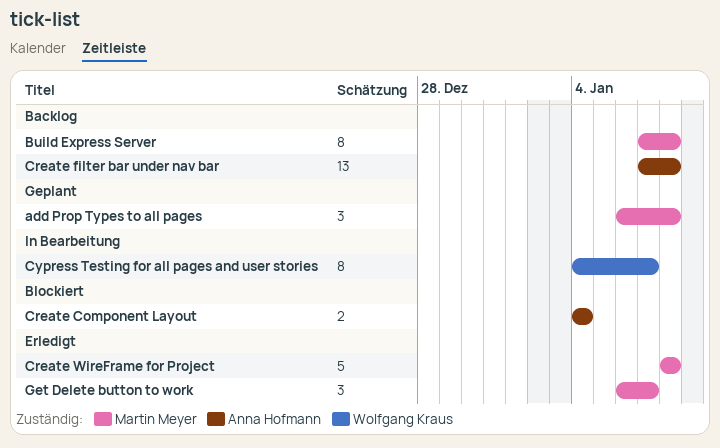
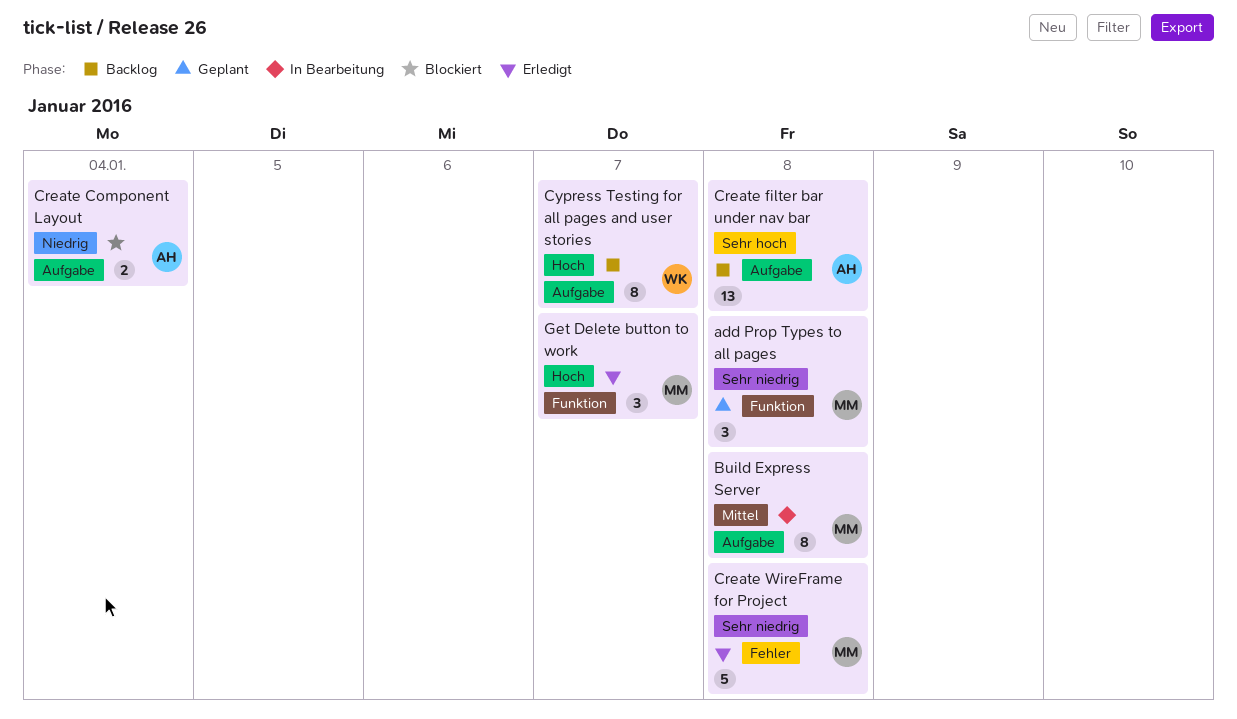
Build Express Server, status: Backlog -> In Bearbeitung
Cypress Testing for all pages and user stories, status: In Bearbeitung -> Backlog

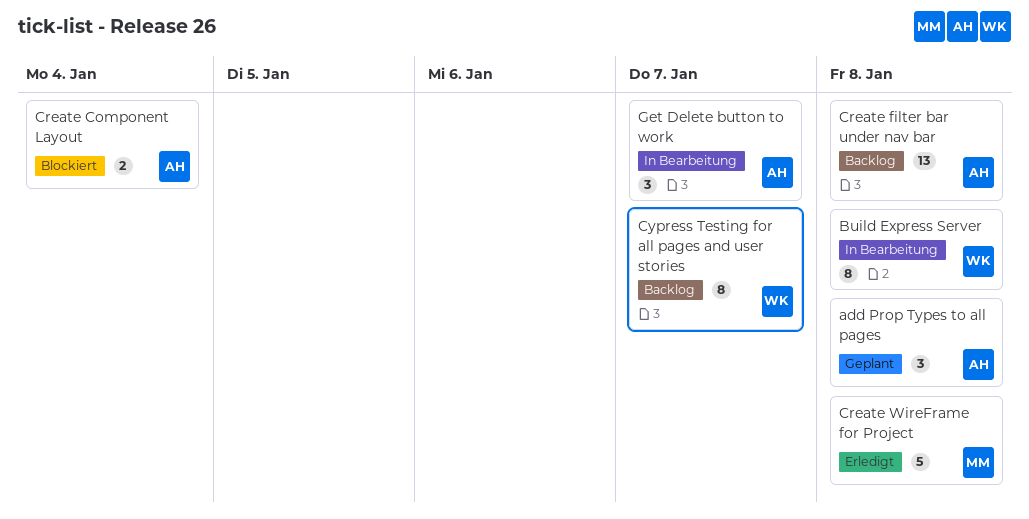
add Prop Types to all pages, owner: MM -> AH
Build Express Server, owner: MM -> WK
Get Delete button to work, status: Erledigt -> In Bearbeitung
Get Delete button to work, owner: MM -> AH

